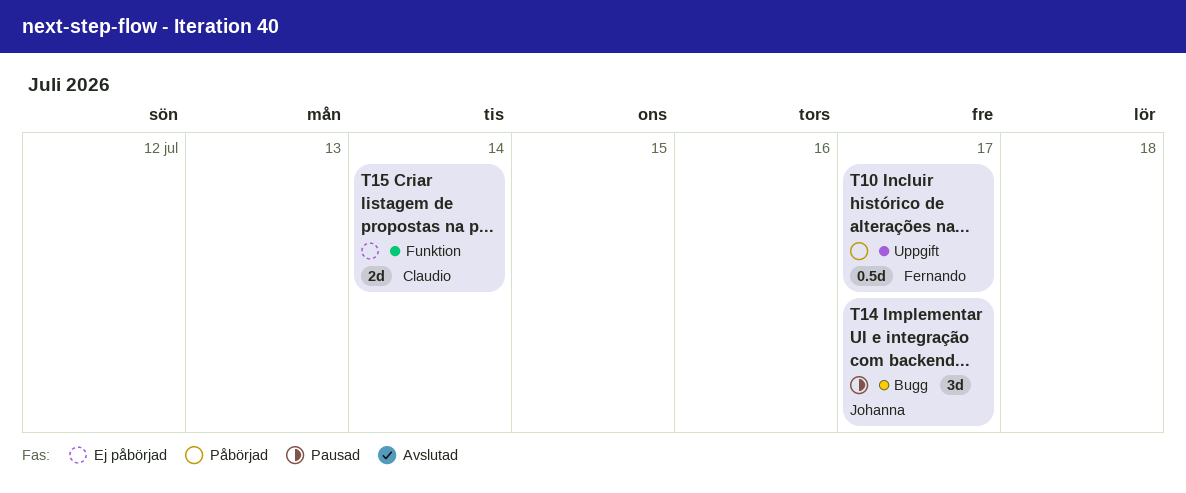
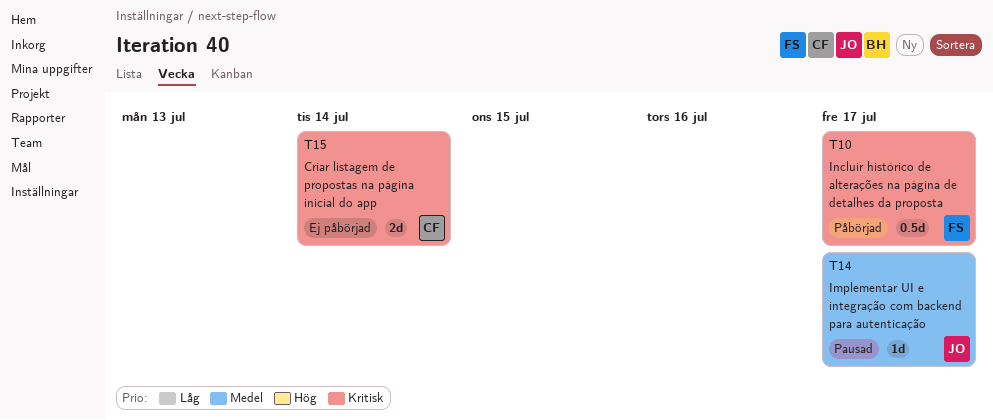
T14, estimate: 3d -> 1d

